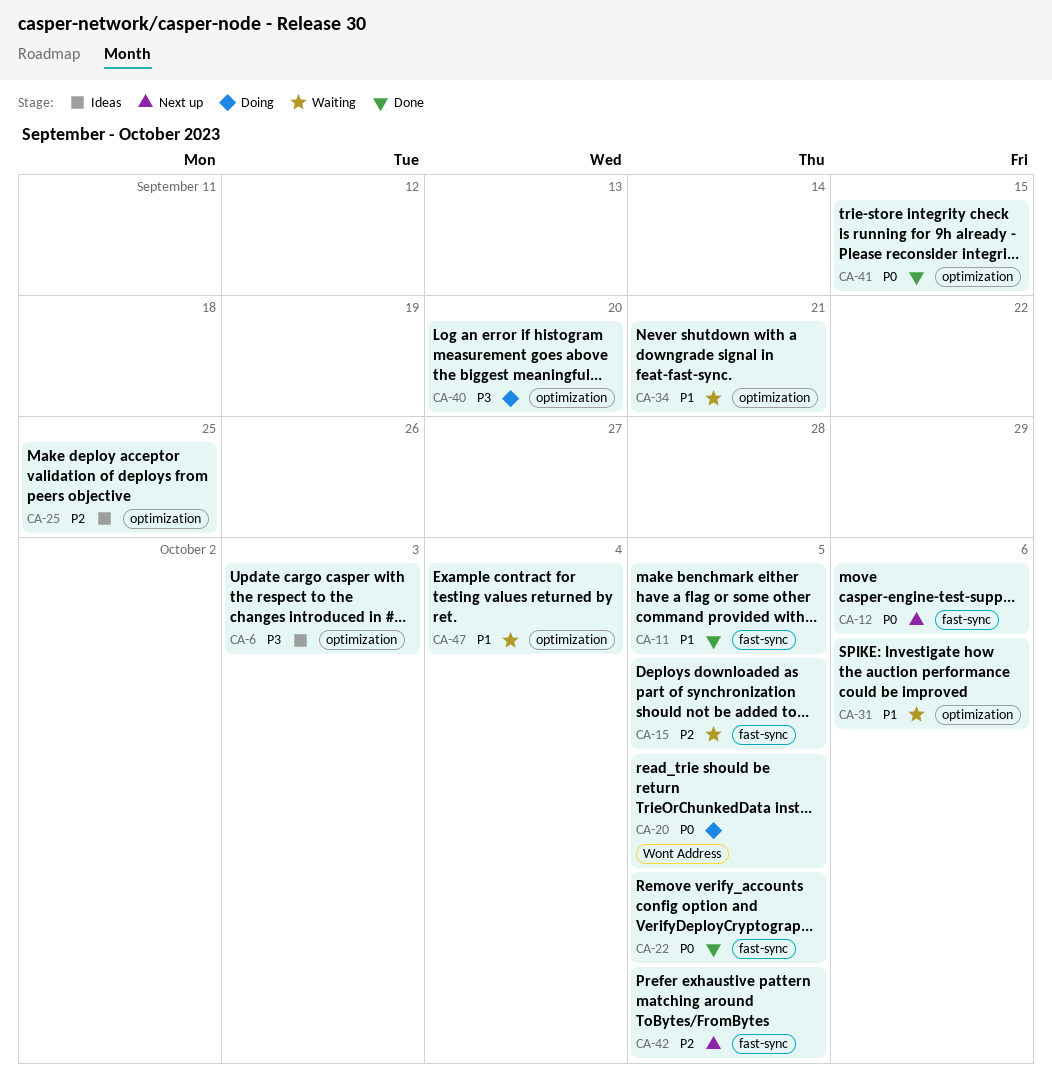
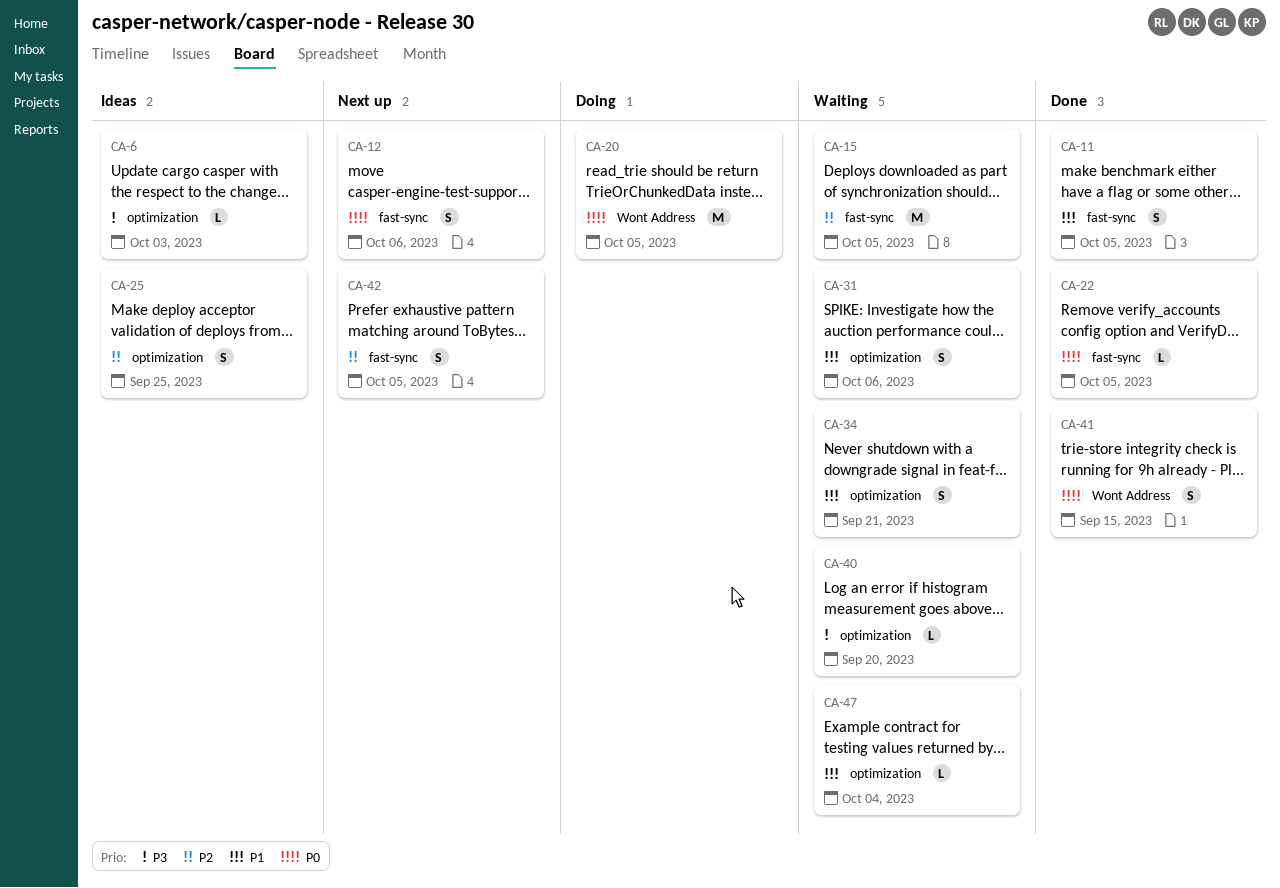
CA-40, status: Doing -> Waiting
CA-41, label: optimization -> Wont Address

